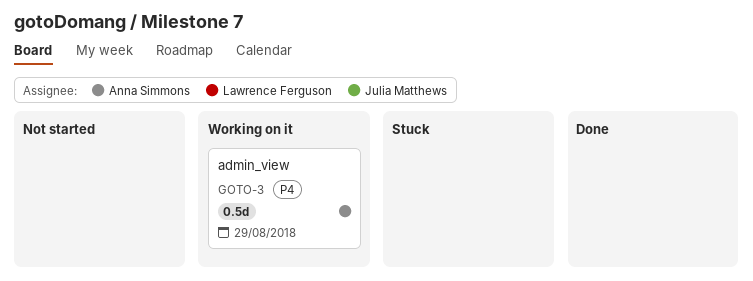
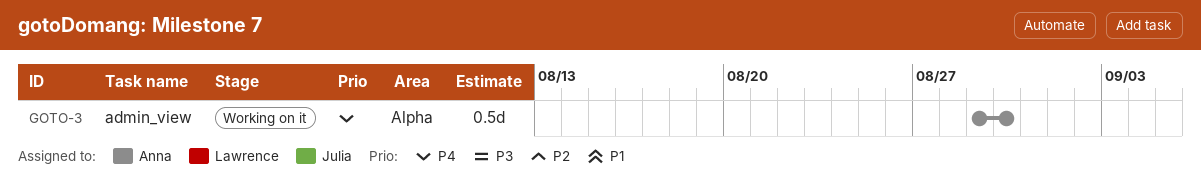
GOTO-3, due: Aug 29 -> Aug 30

